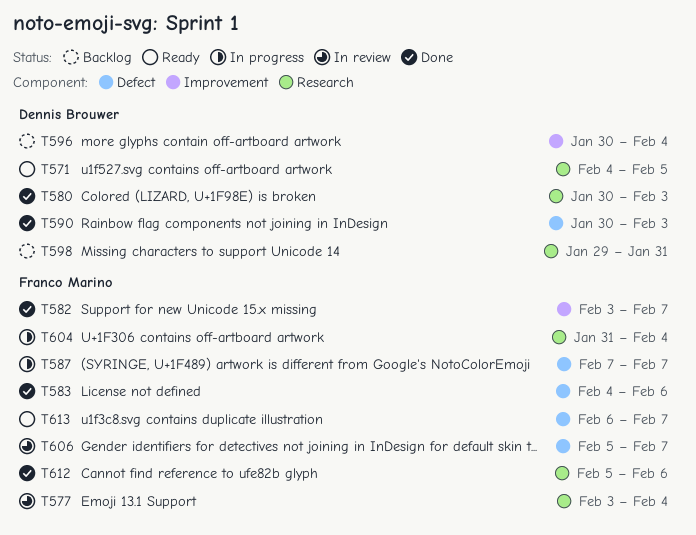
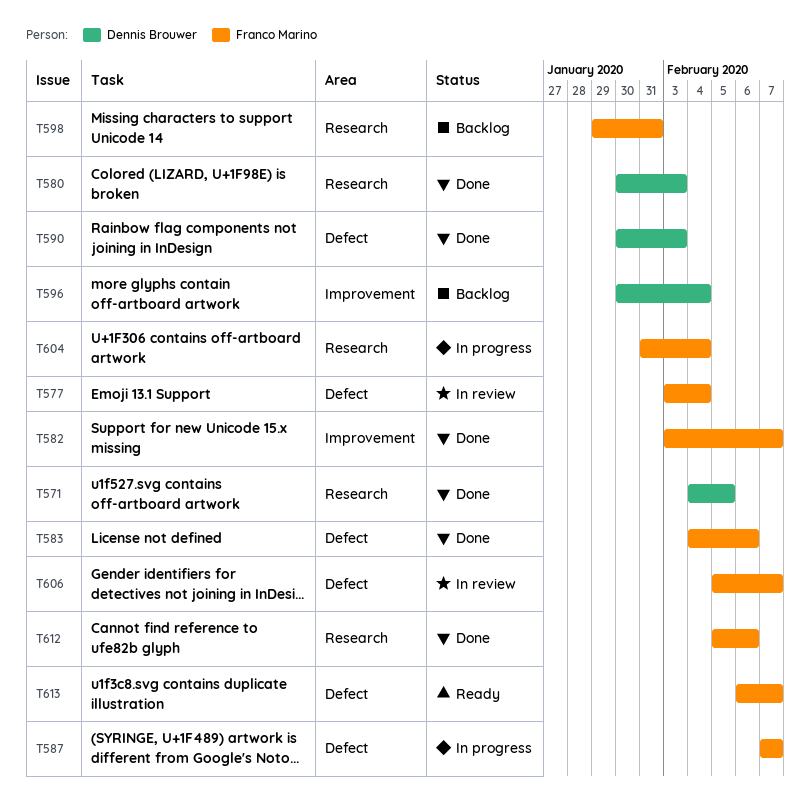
T571, status: Ready -> Done
T577, label: Research -> Defect
T598, owner: Dennis Brouwer -> Franco Marino

